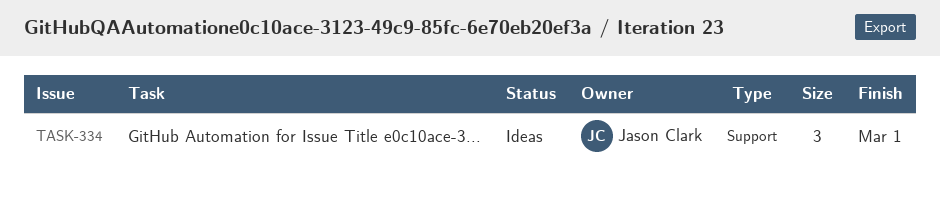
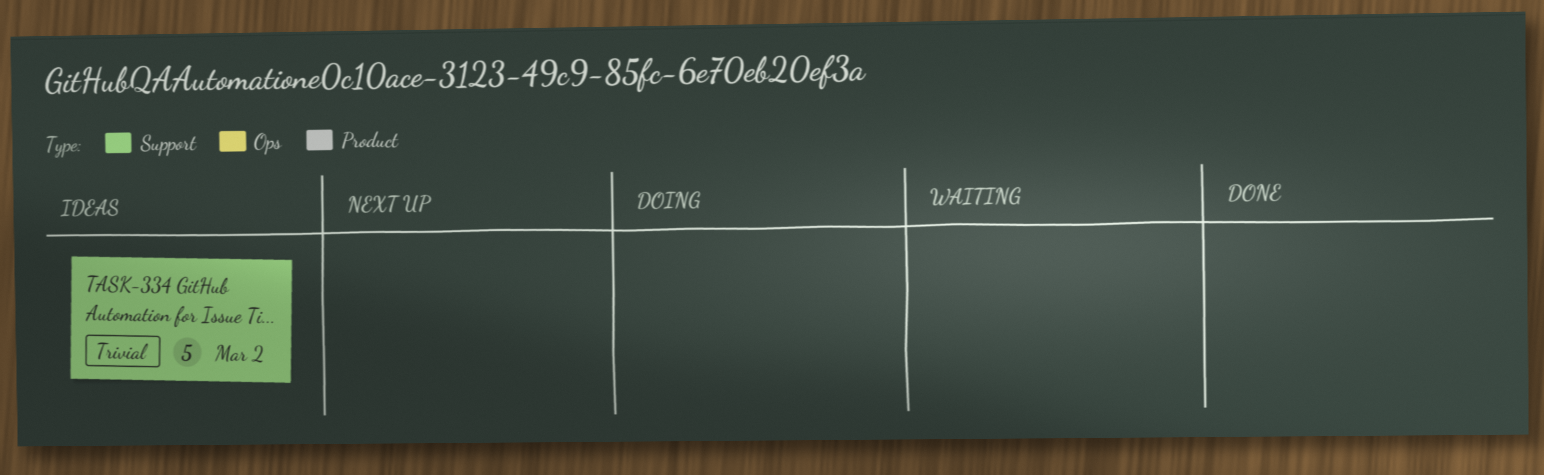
TASK-334, estimate: 3 -> 5
TASK-334, due: Mar 1 -> Mar 2

